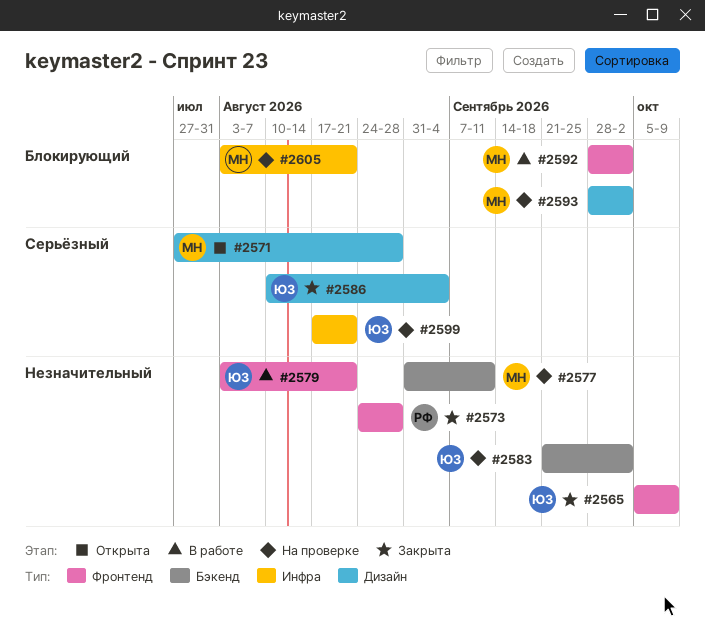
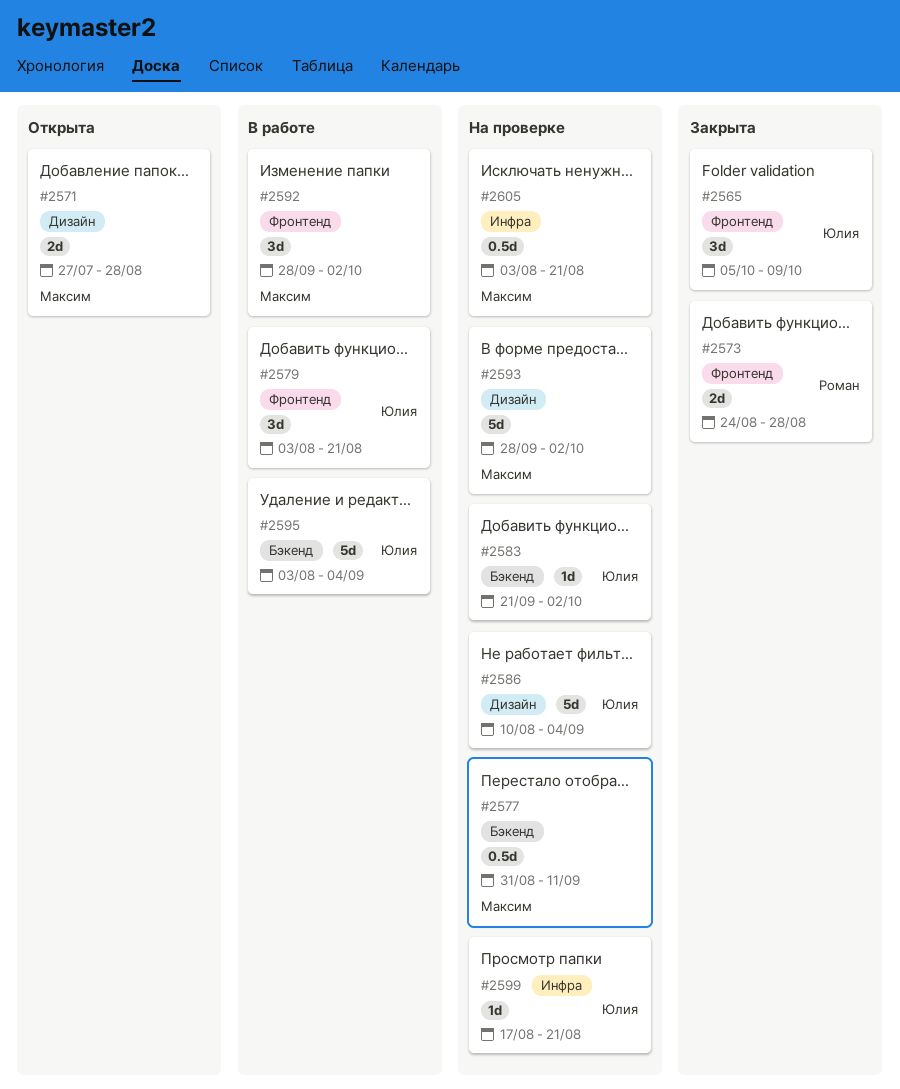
#2586, status: Закрыта -> На проверке
#2595: none -> present

